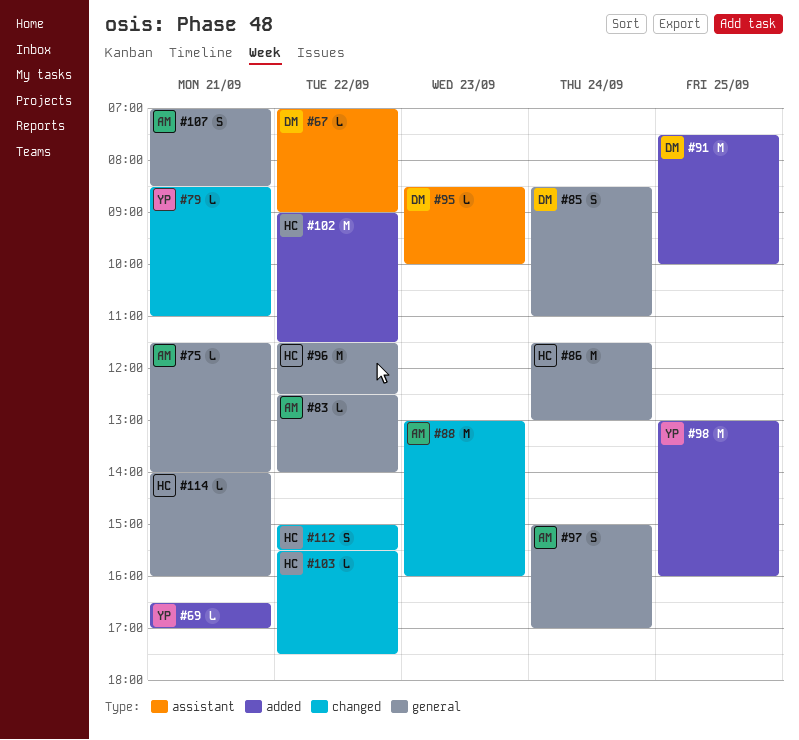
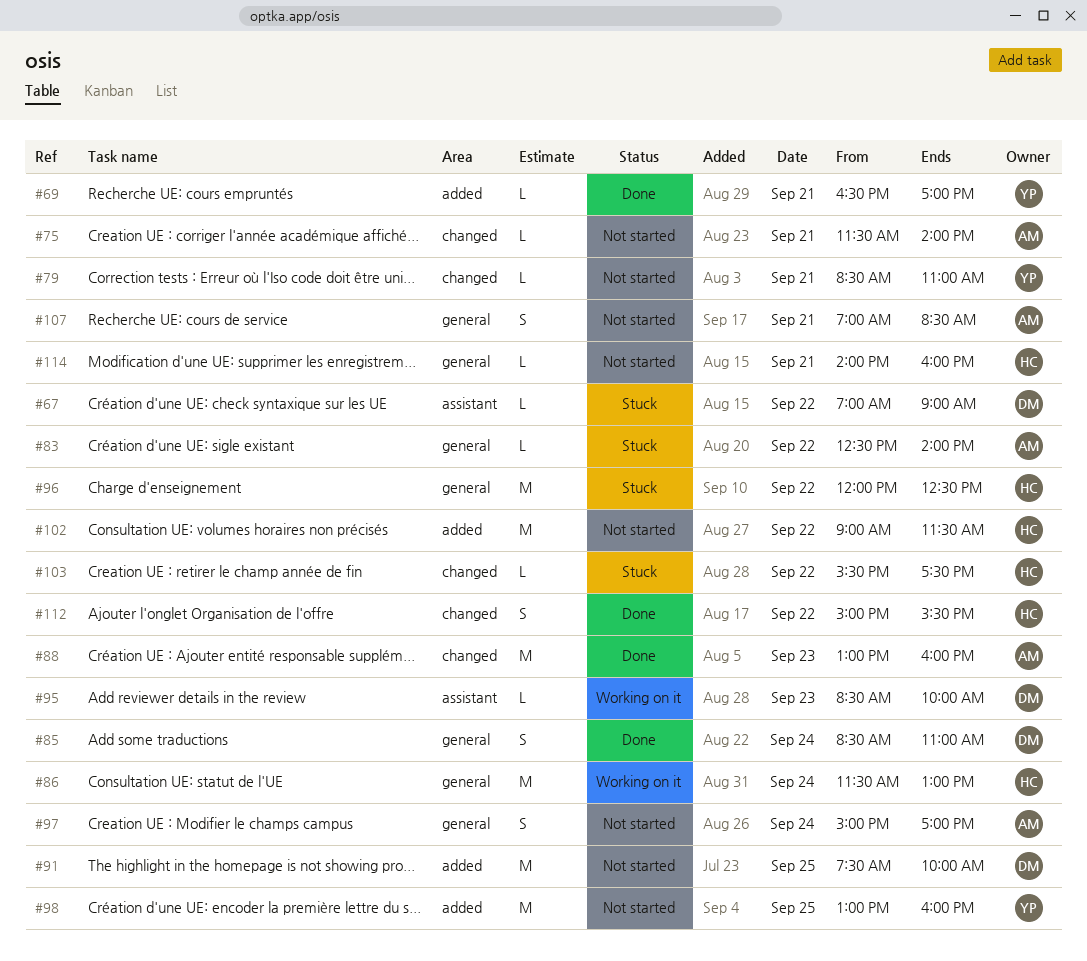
#75, label: general -> changed
#96, begins: 11:30 -> 12:00

